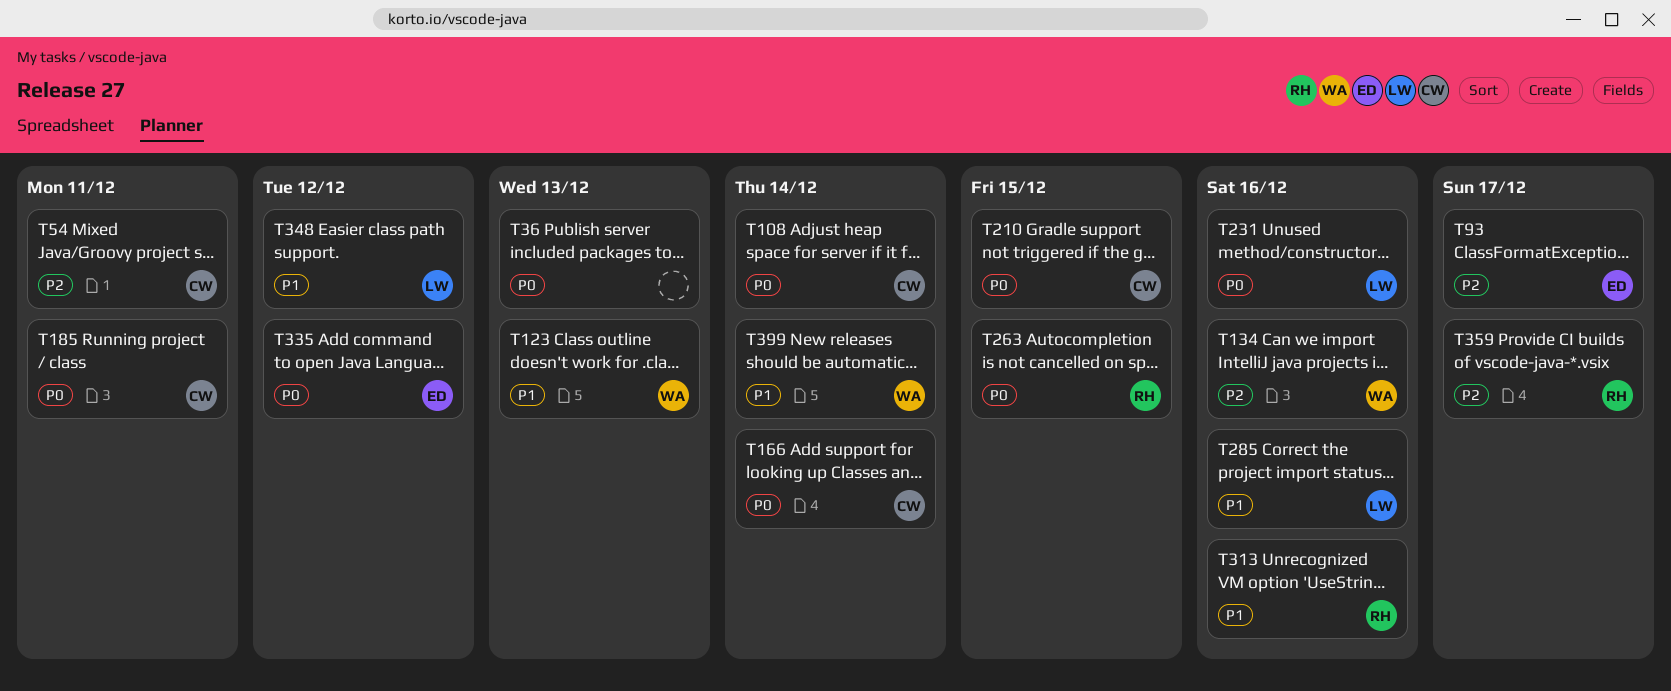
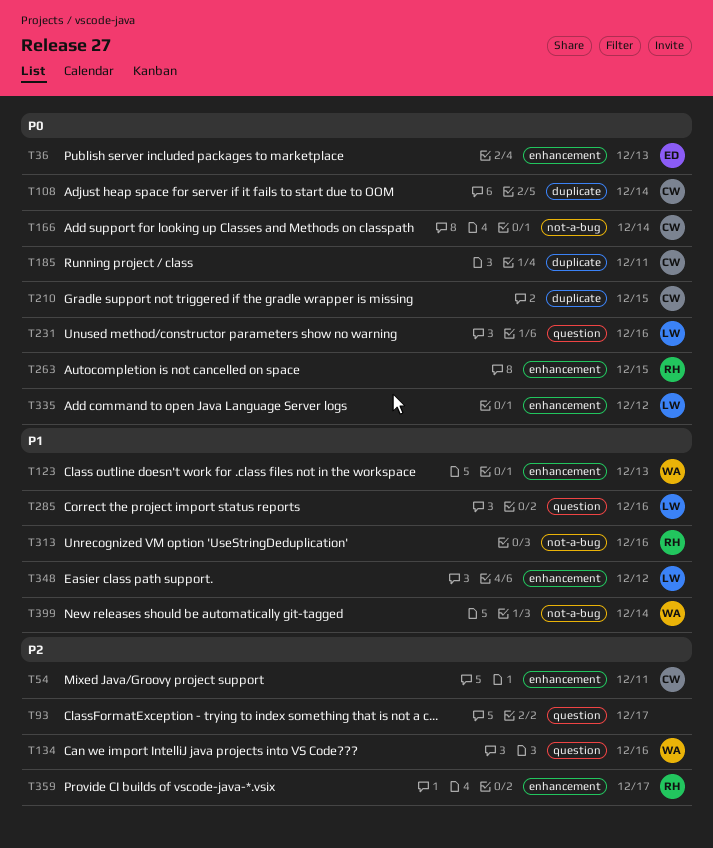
T36, owner: none -> ED
T93, owner: ED -> none
T335, owner: ED -> LW

